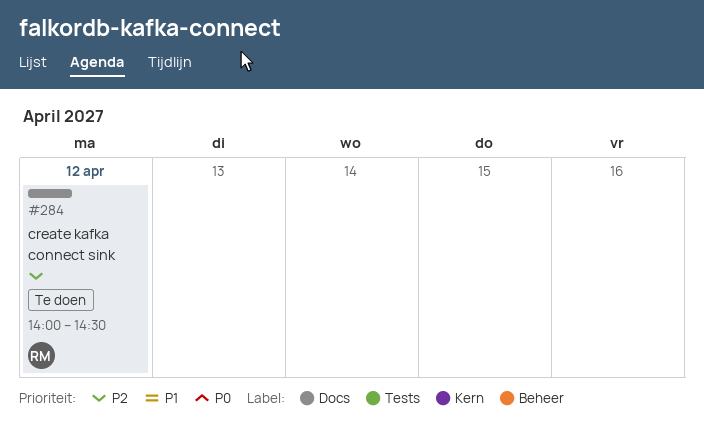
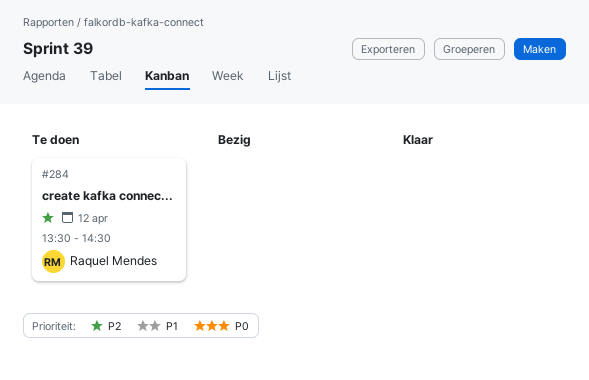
#284, begins: 14:00 -> 13:30

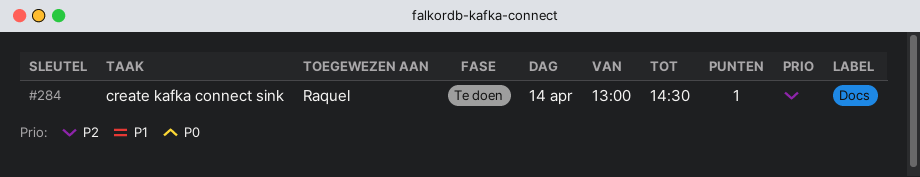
#284, day: Apr 12 -> Apr 14
#284, begins: 13:30 -> 13:00

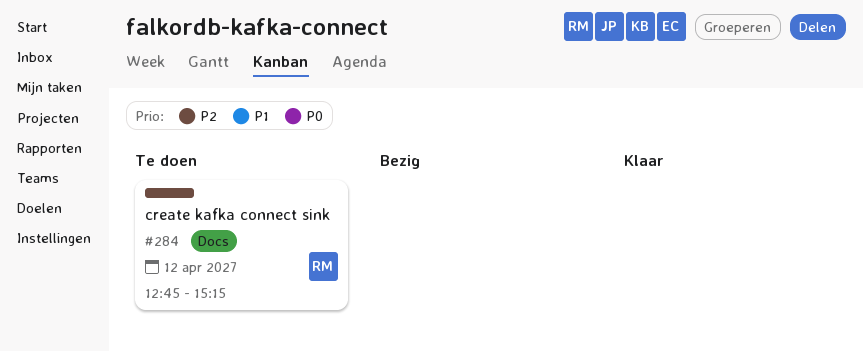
#284, day: Apr 14 -> Apr 12
#284, begins: 13:00 -> 12:45
#284, ends: 14:30 -> 15:15

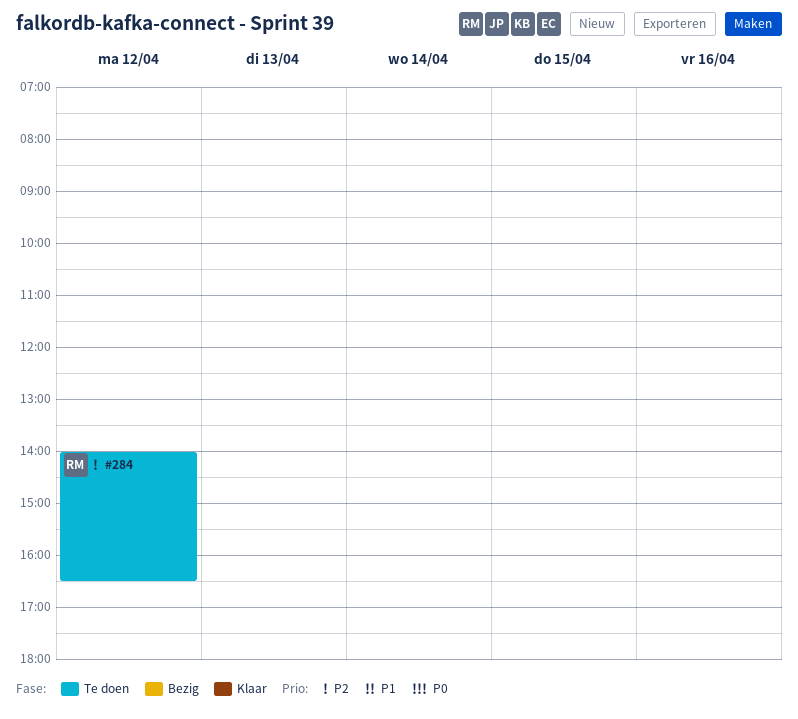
#284, begins: 12:45 -> 14:00
#284, ends: 15:15 -> 16:30

